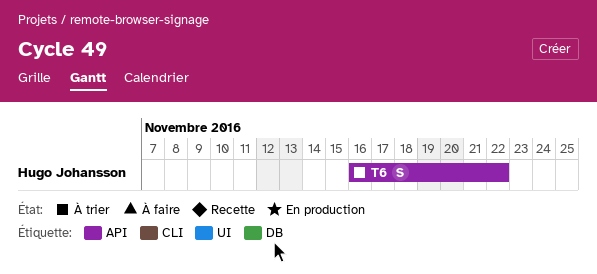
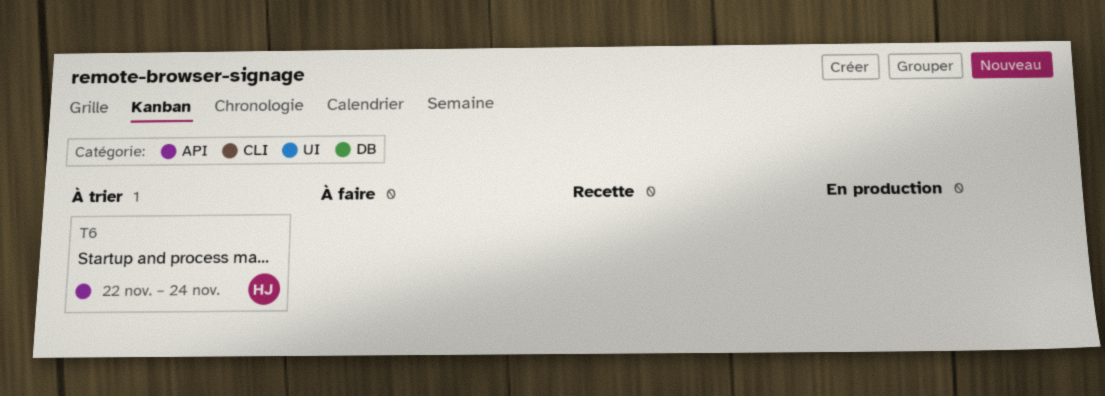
T6, start: Nov 16 -> Nov 22
T6, due: Nov 22 -> Nov 24

